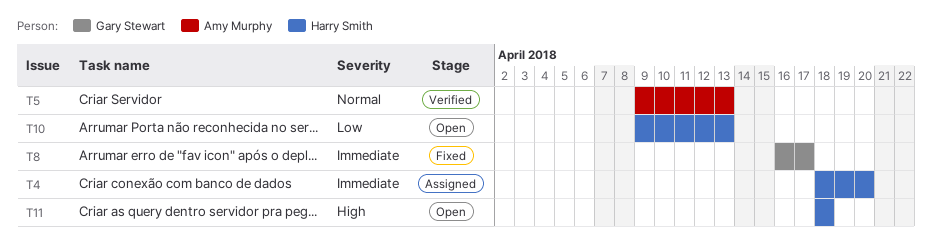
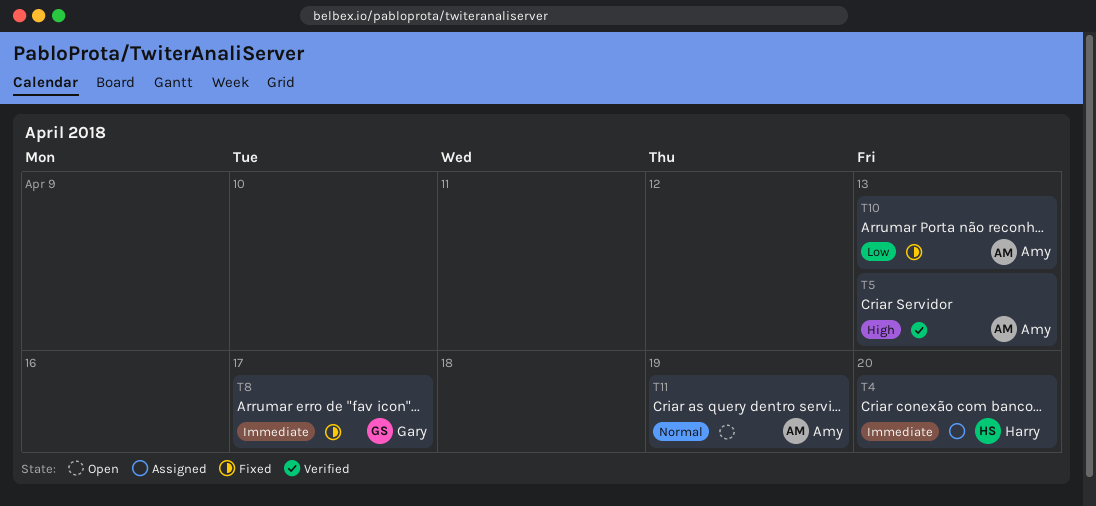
T5, priority: Normal -> High
T10, status: Open -> Fixed
T10, owner: Harry Smith -> Amy Murphy
T11, owner: Harry Smith -> Amy Murphy
T11, priority: High -> Normal
T11, due: Apr 18 -> Apr 19

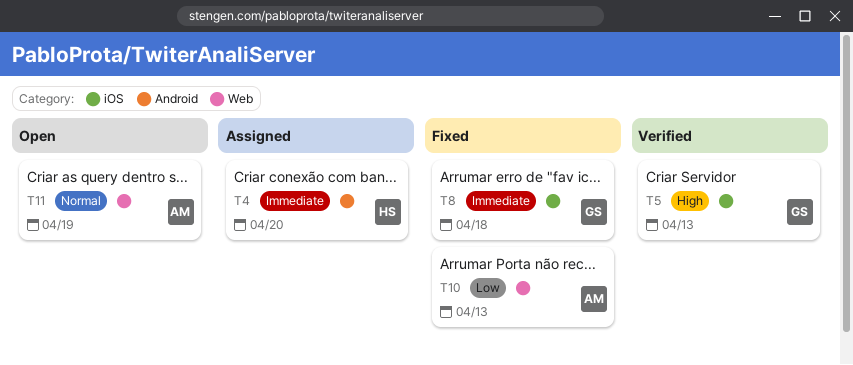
T5, owner: Amy -> Gary
T8, due: Apr 17 -> Apr 18

